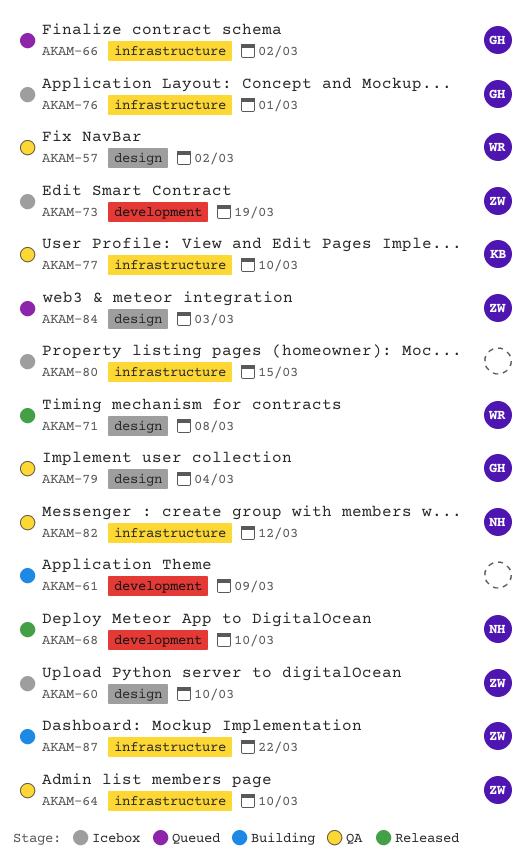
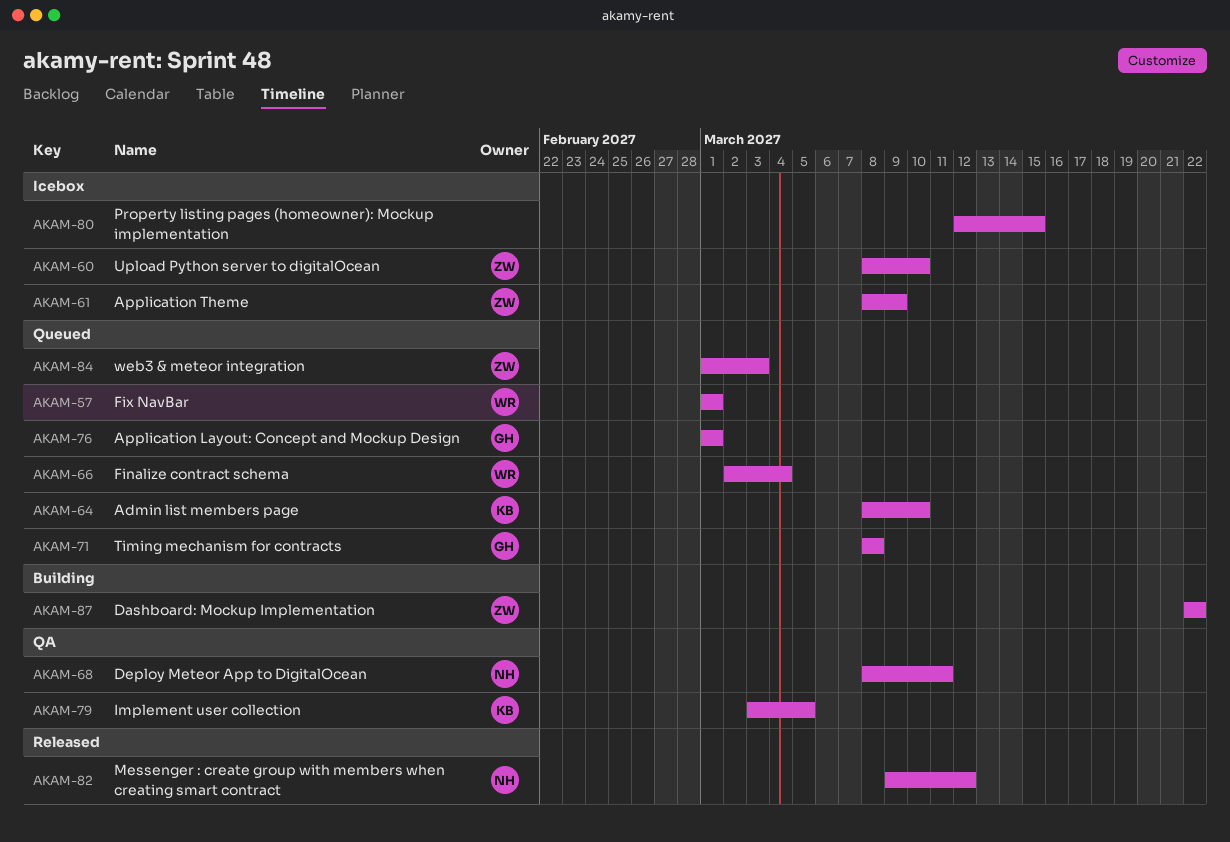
AKAM-57, status: QA -> Queued
AKAM-57, due: Mar 2 -> Mar 1
AKAM-61, status: Building -> Icebox
AKAM-61, owner: none -> ZW
AKAM-64, status: QA -> Queued
AKAM-64, owner: ZW -> KB
AKAM-66, owner: GH -> WR
AKAM-66, due: Mar 2 -> Mar 4
AKAM-68, status: Released -> QA
AKAM-68, due: Mar 10 -> Mar 11
AKAM-71, status: Released -> Queued
AKAM-71, owner: WR -> GH
AKAM-73: present -> none
AKAM-76, status: Icebox -> Queued
AKAM-77: present -> none
AKAM-79, owner: GH -> KB
AKAM-79, due: Mar 4 -> Mar 5
AKAM-82, status: QA -> Released

